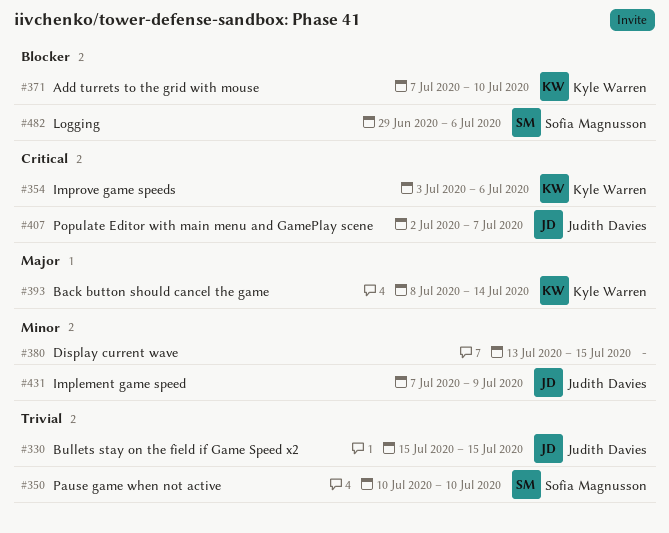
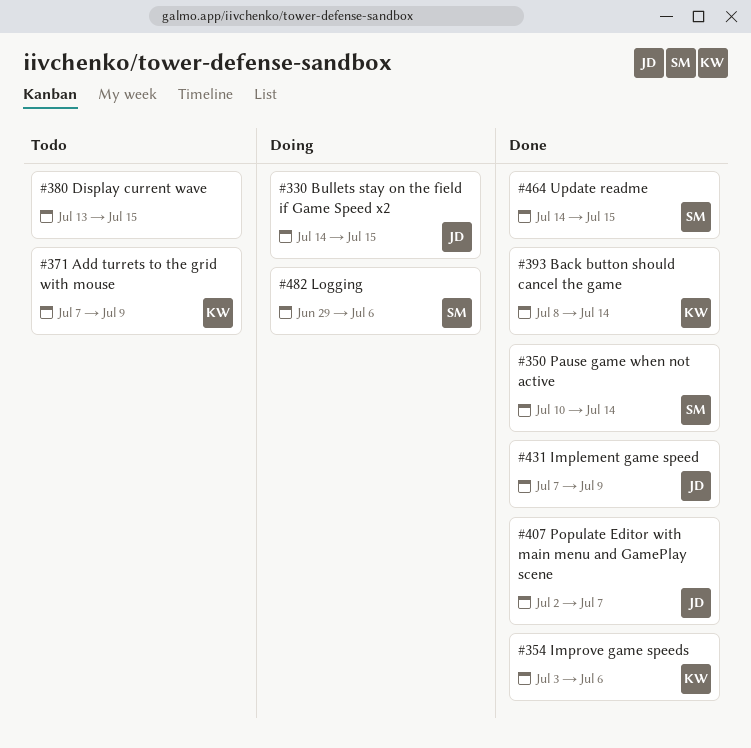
#330, start: Jul 15 -> Jul 14
#350, due: Jul 10 -> Jul 14
#371, due: Jul 10 -> Jul 9
#464: none -> present

